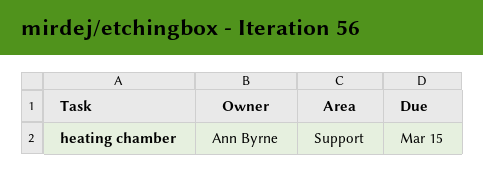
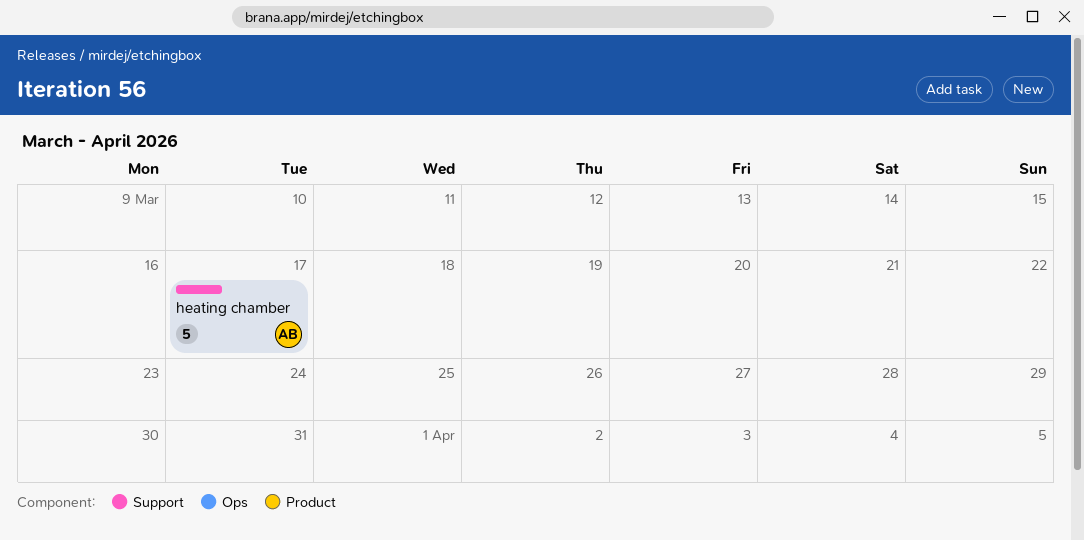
heating chamber, due: Mar 15 -> Mar 17

